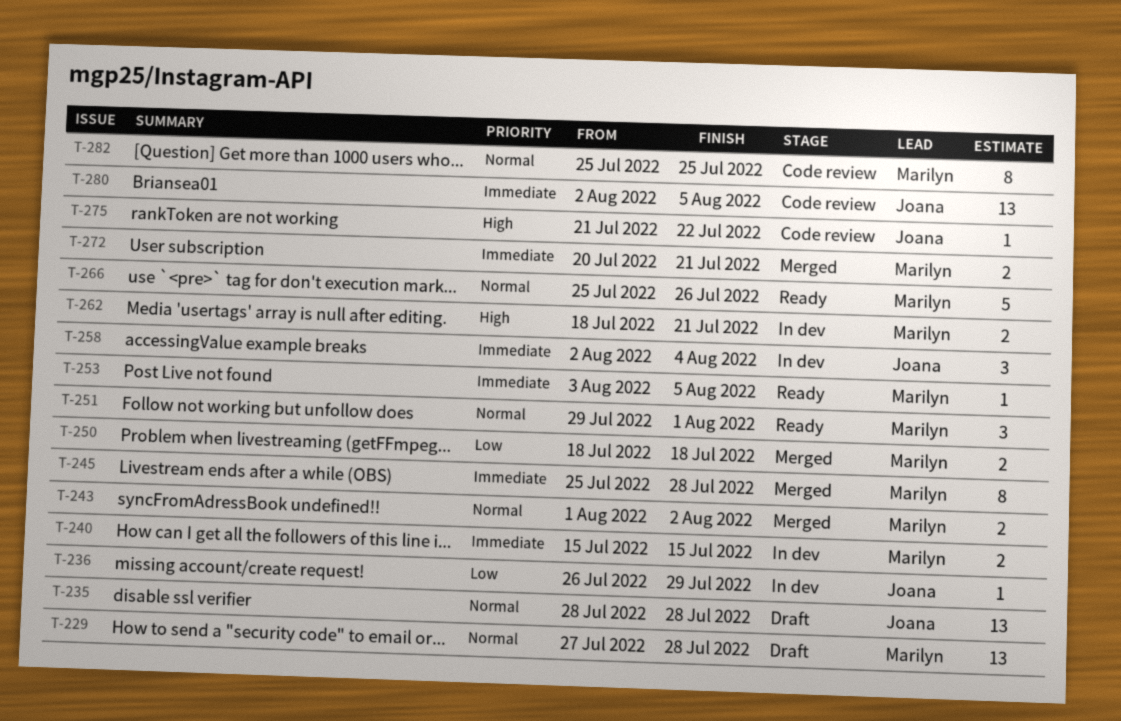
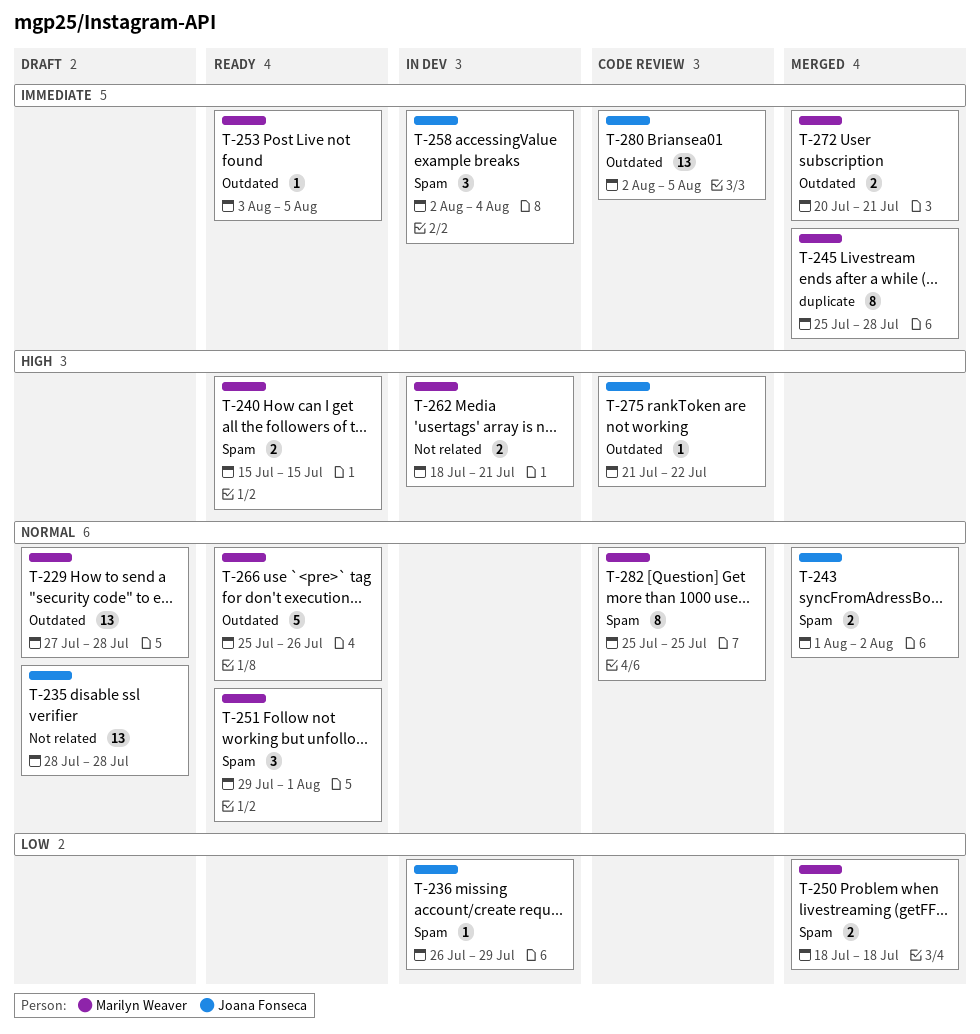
T-240, status: In dev -> Ready
T-240, priority: Immediate -> High
T-243, owner: Marilyn Weaver -> Joana Fonseca

